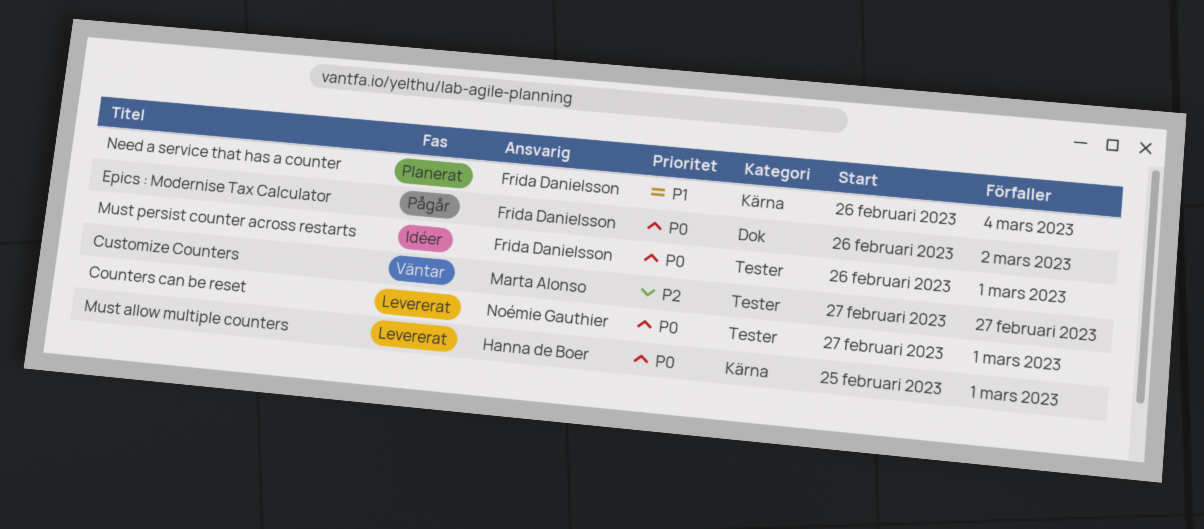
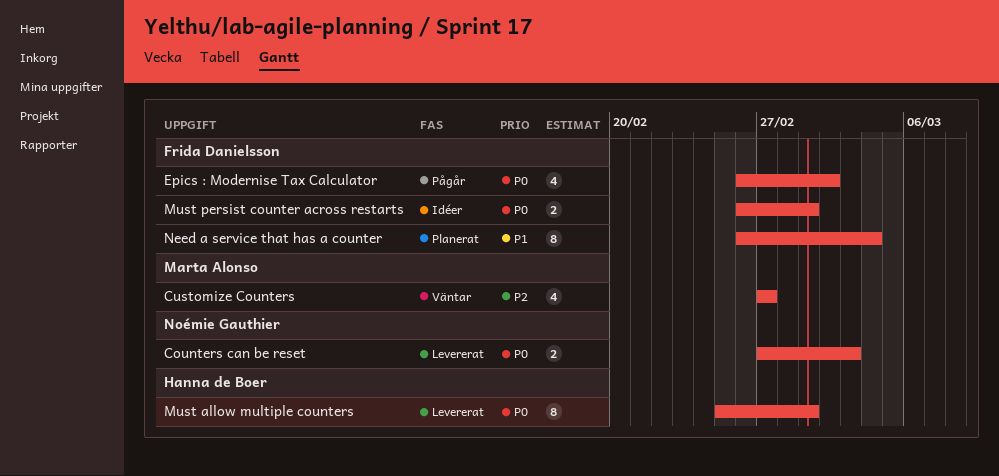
Counters can be reset, due: Mar 1 -> Mar 3

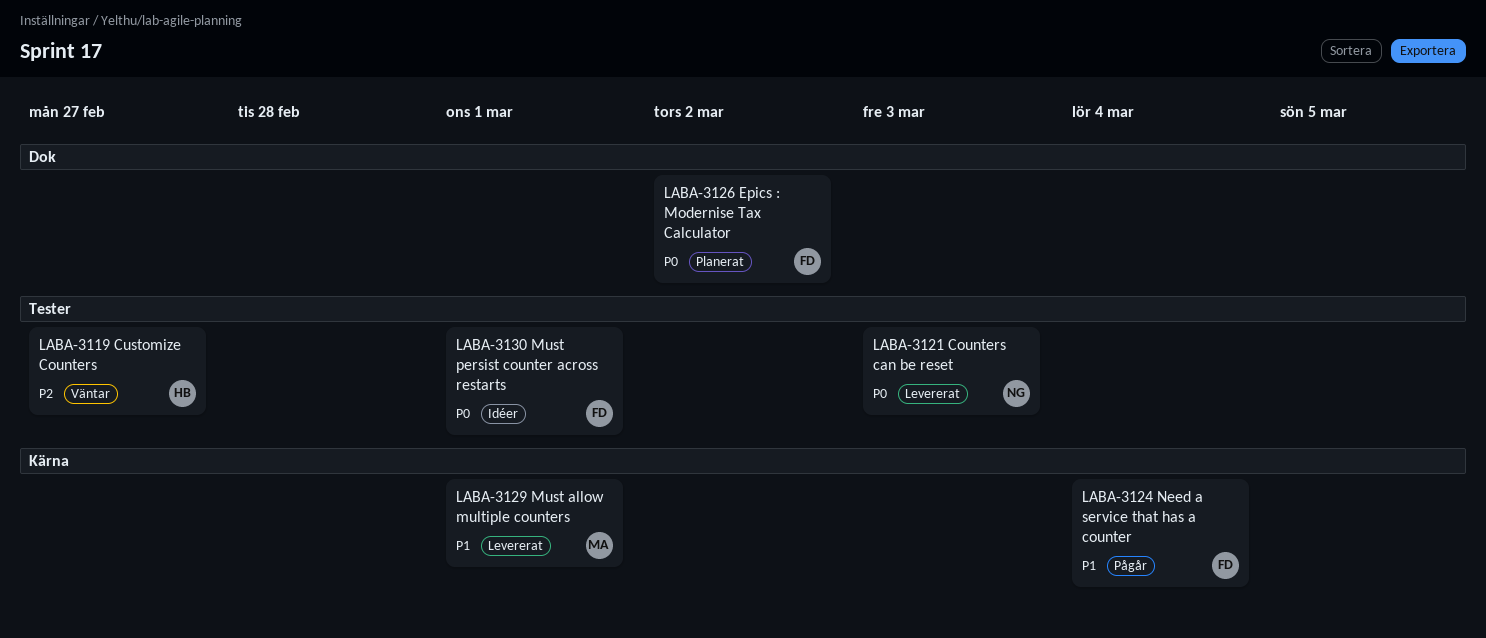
Customize Counters, owner: Marta Alonso -> Hanna de Boer
Epics : Modernise Tax Calculator, status: Pågår -> Planerat
Must allow multiple counters, owner: Hanna de Boer -> Marta Alonso
Must allow multiple counters, priority: P0 -> P1
Need a service that has a counter, status: Planerat -> Pågår

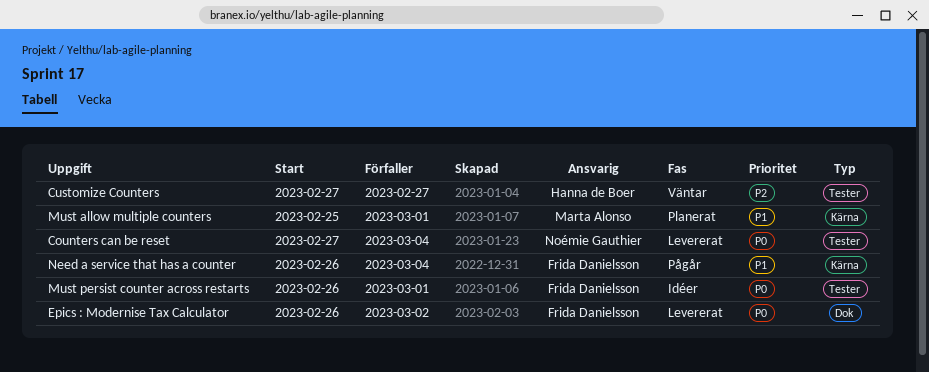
Counters can be reset, due: Mar 3 -> Mar 4
Epics : Modernise Tax Calculator, status: Planerat -> Levererat
Must allow multiple counters, status: Levererat -> Planerat

